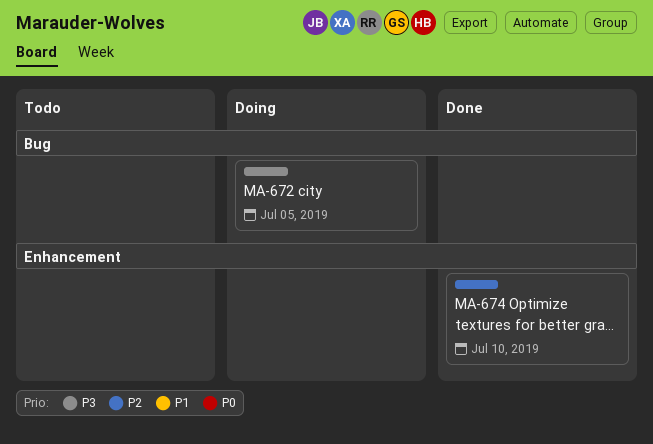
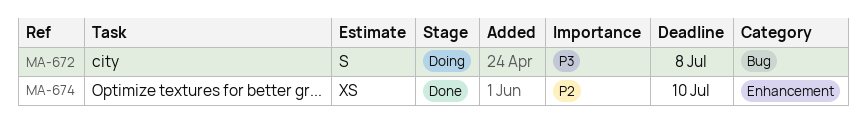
MA-672, due: Jul 5 -> Jul 8

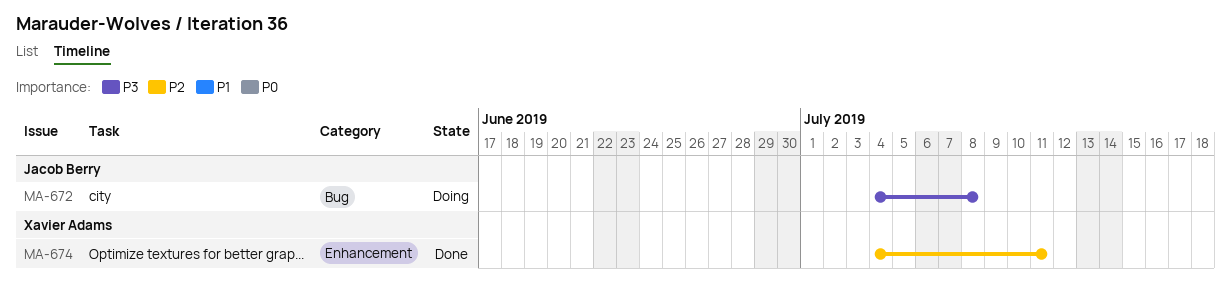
MA-674, due: Jul 10 -> Jul 11

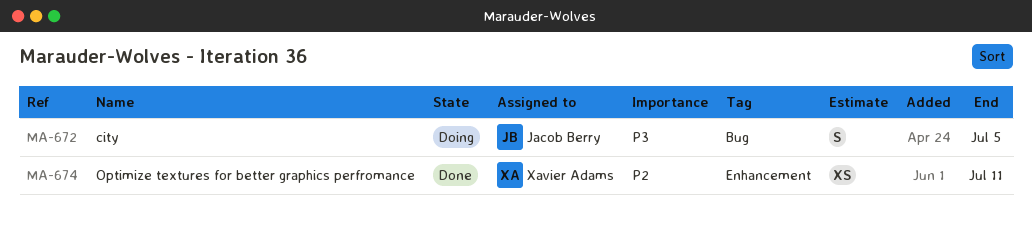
MA-672, due: Jul 8 -> Jul 5

